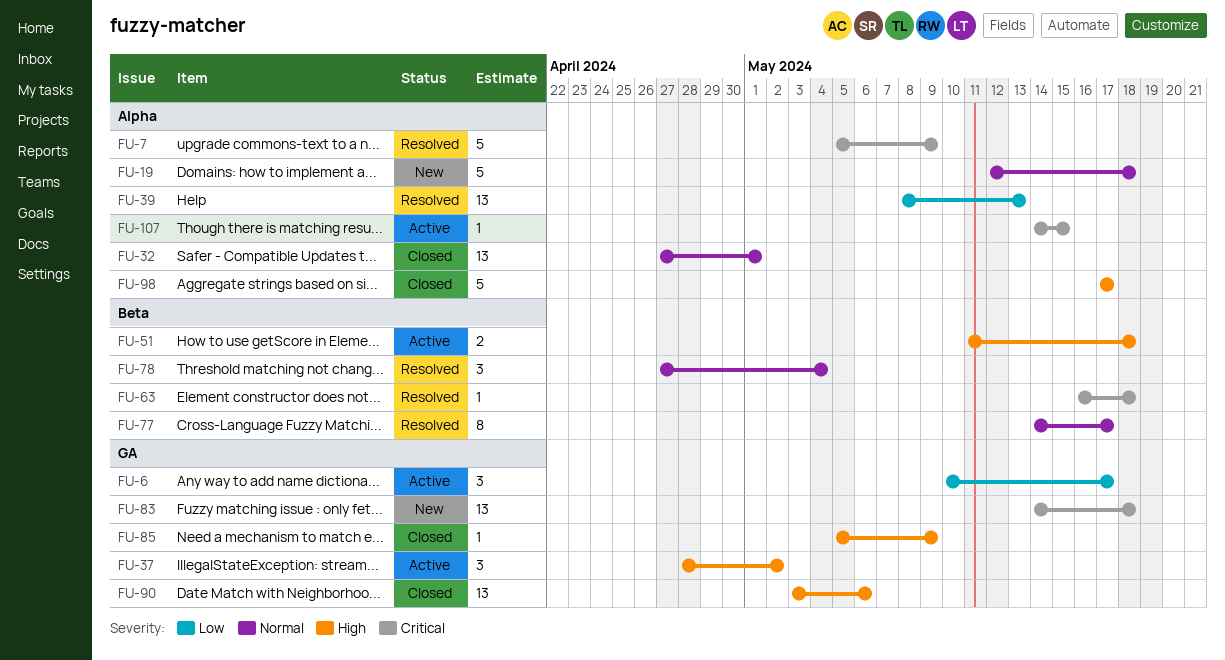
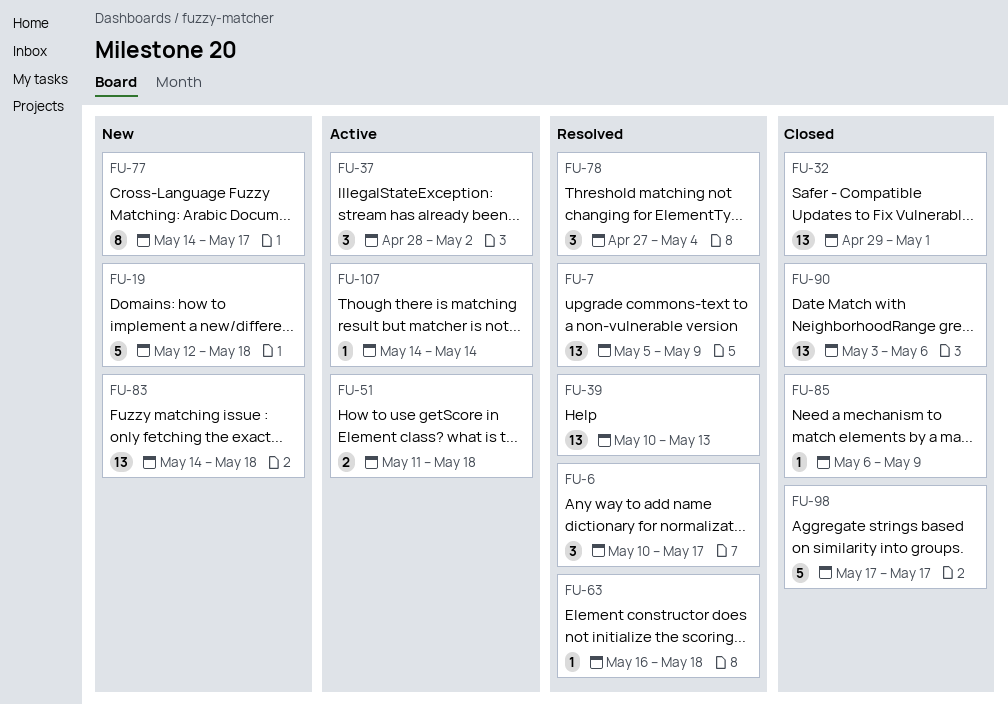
FU-6, status: Active -> Resolved
FU-7, estimate: 5 -> 13
FU-32, start: Apr 27 -> Apr 29
FU-39, start: May 8 -> May 10
FU-77, status: Resolved -> New
FU-85, start: May 5 -> May 6
FU-107, due: May 15 -> May 14

